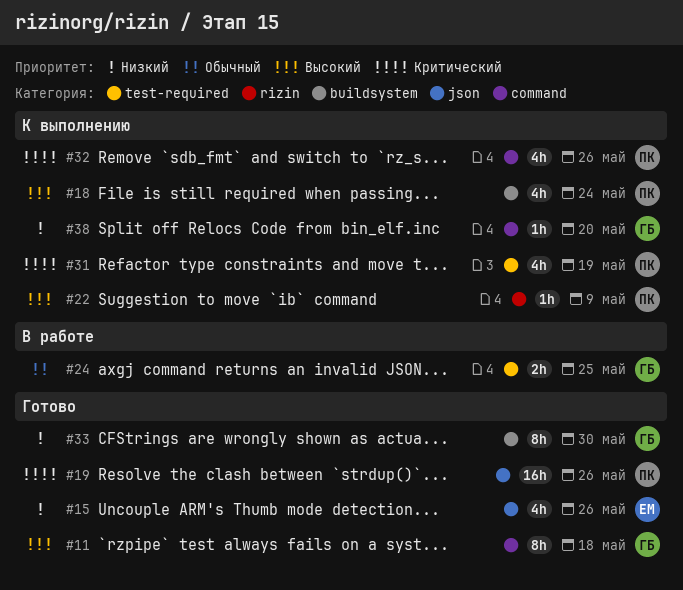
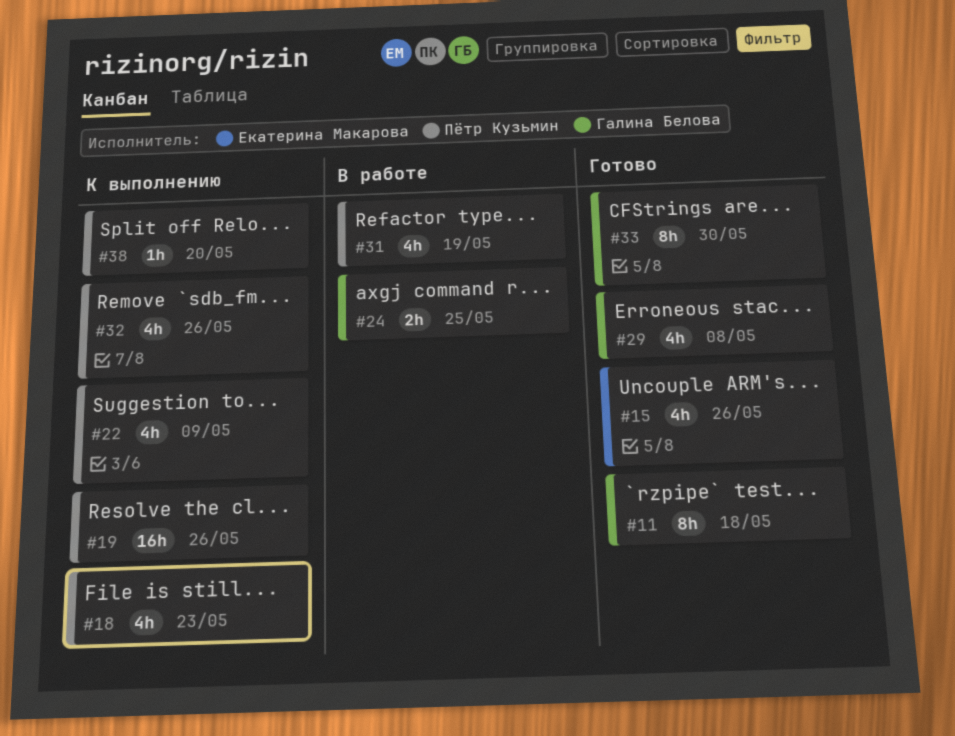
#18, due: May 24 -> May 23
#19, status: Готово -> К выполнению
#22, estimate: 1h -> 4h
#29: none -> present
#31, status: К выполнению -> В работе
#38, owner: Галина Белова -> Пётр Кузьмин

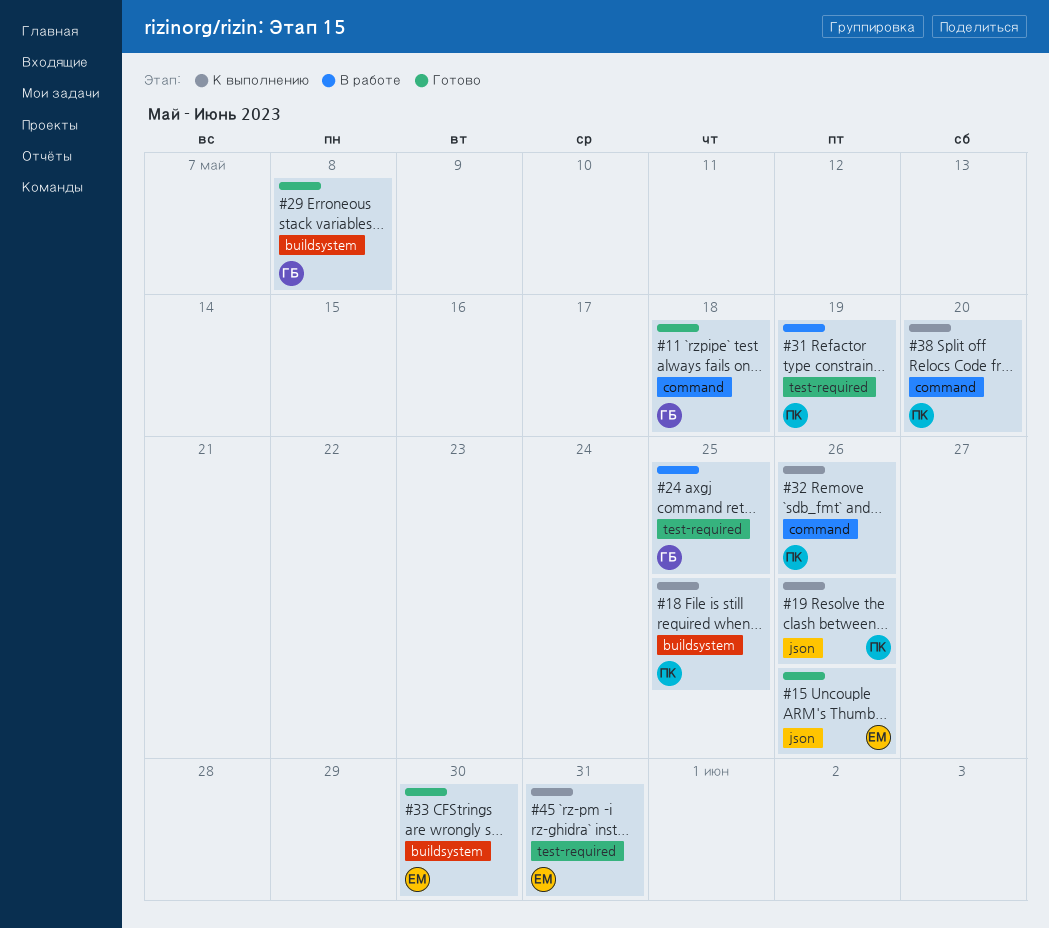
#18, due: May 23 -> May 25
#22: present -> none
#33, owner: Галина Белова -> Екатерина Макарова
#45: none -> present

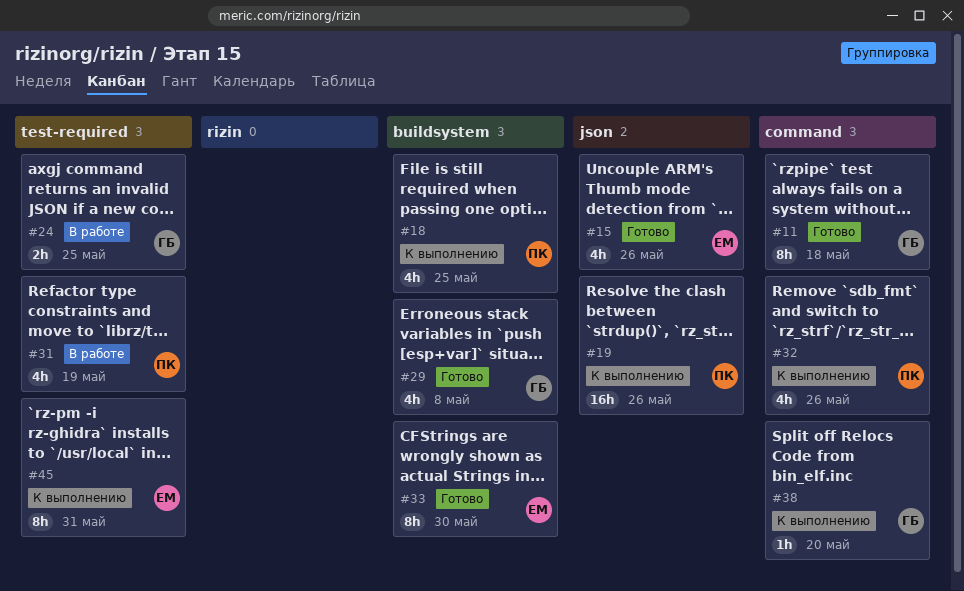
#38, owner: ПК -> ГБ

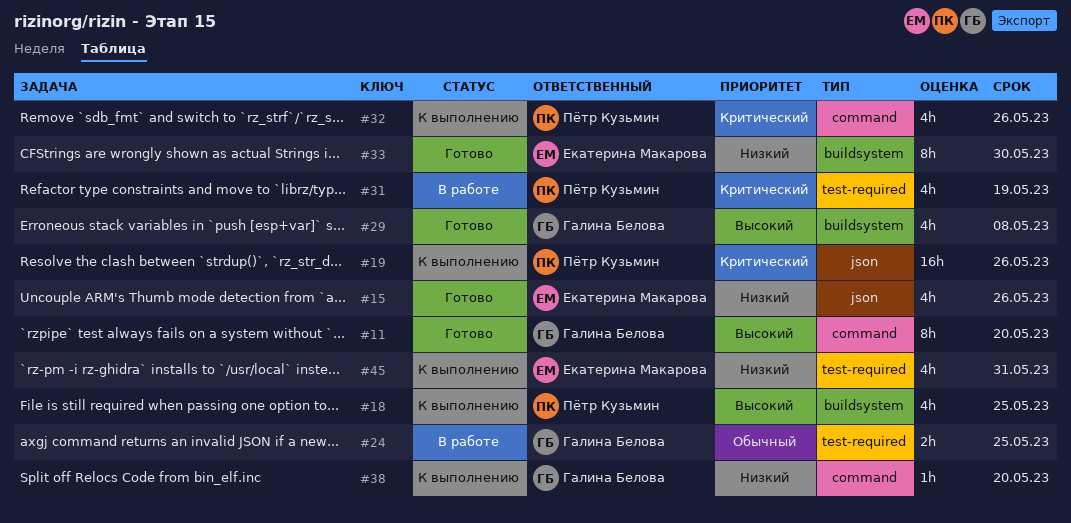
#11, due: May 18 -> May 20
#45, estimate: 8h -> 4h

